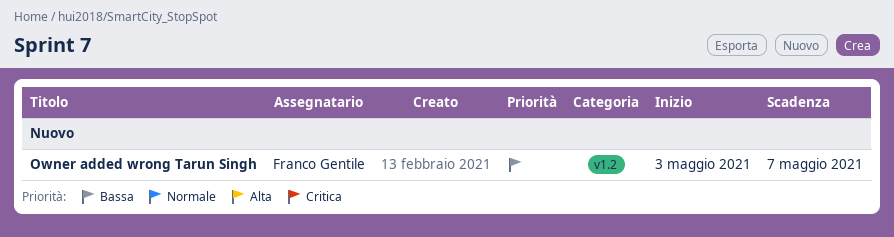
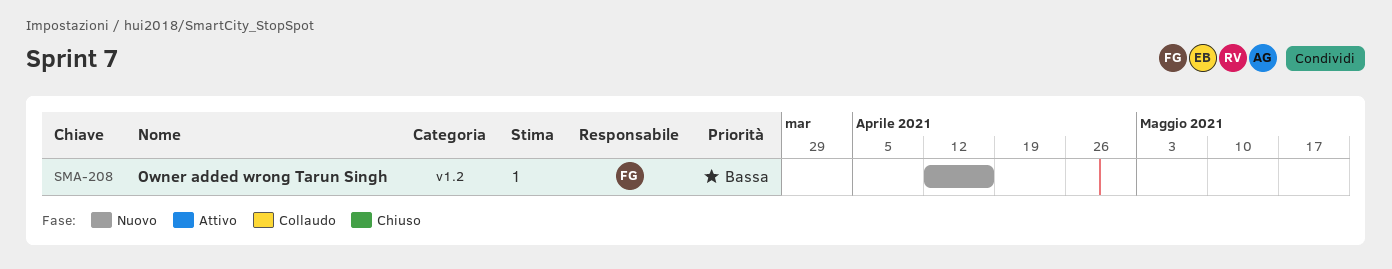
Owner added wrong Tarun Singh, start: May 3 -> Apr 12
Owner added wrong Tarun Singh, due: May 7 -> Apr 16

